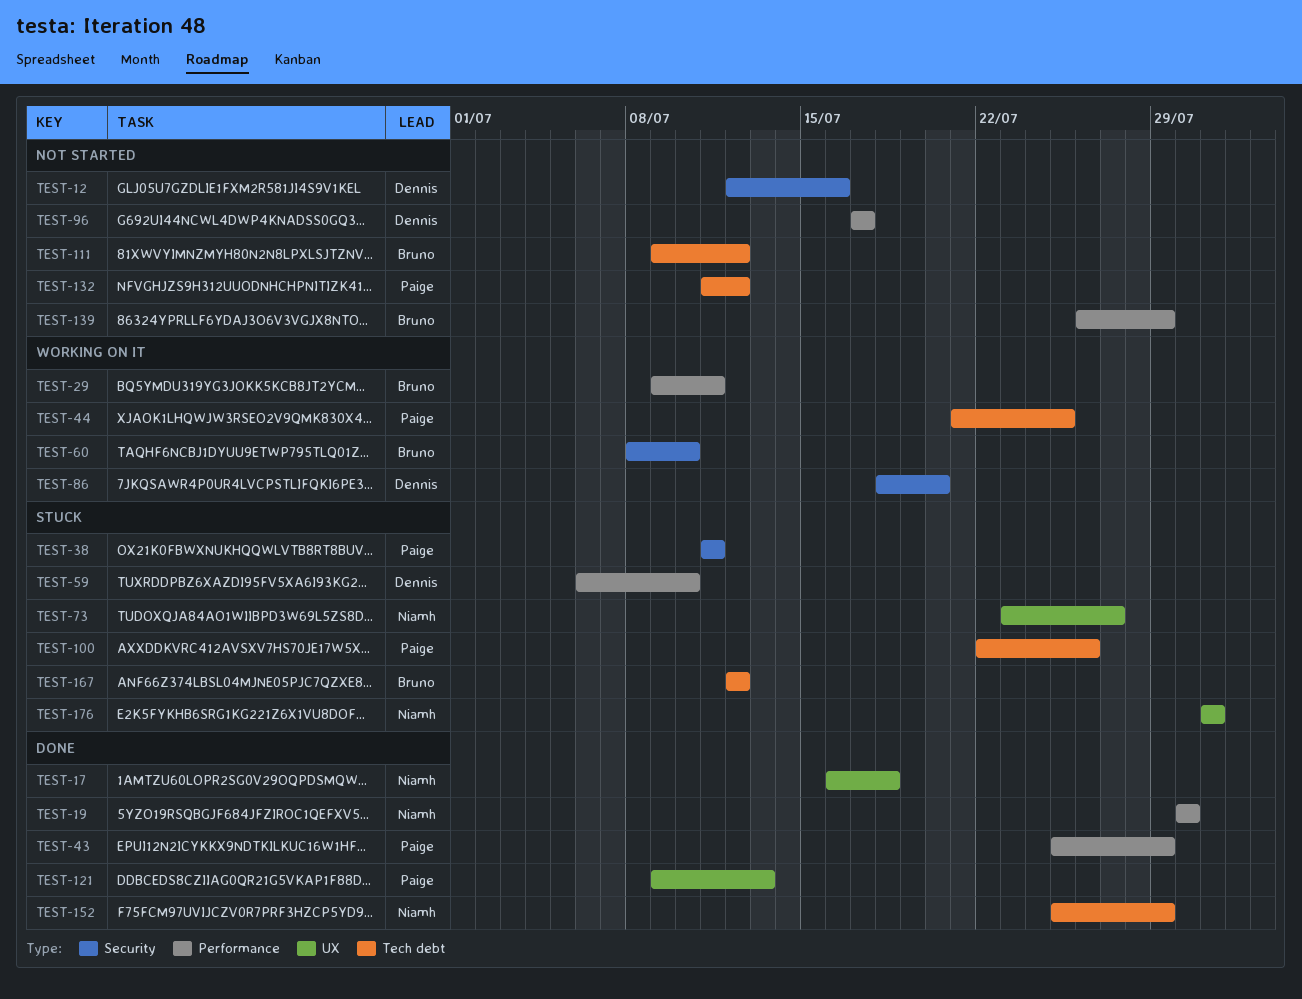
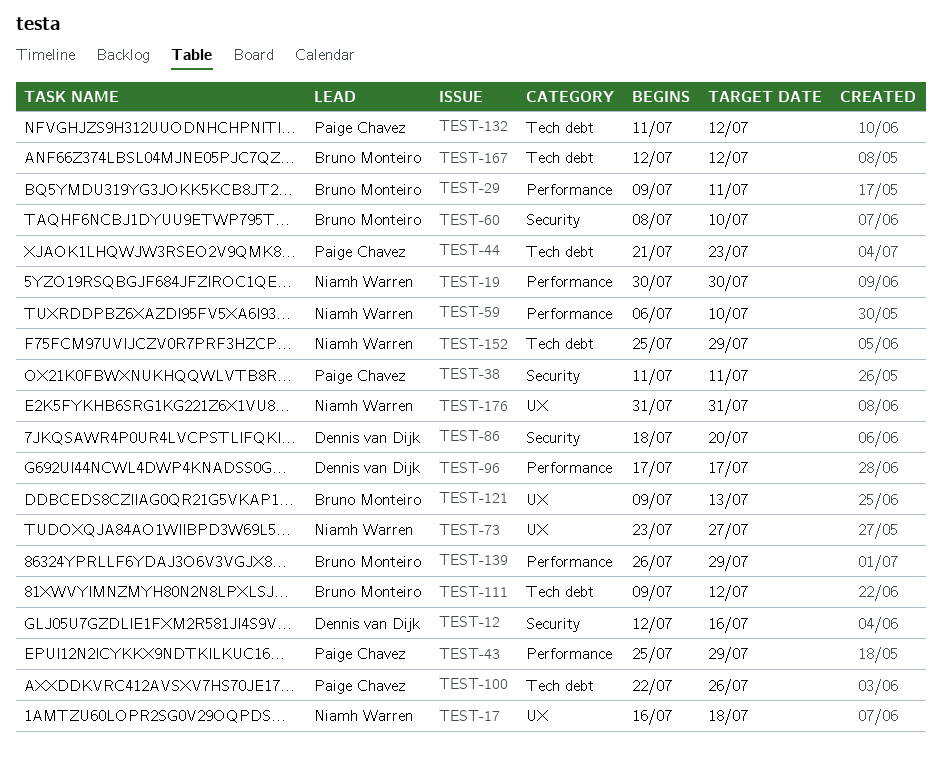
TEST-44, due: Jul 25 -> Jul 23
TEST-59, owner: Dennis van Dijk -> Niamh Warren
TEST-121, owner: Paige Chavez -> Bruno Monteiro

